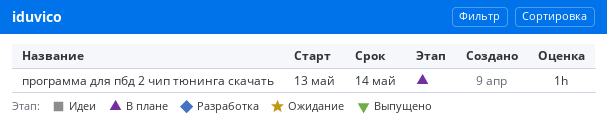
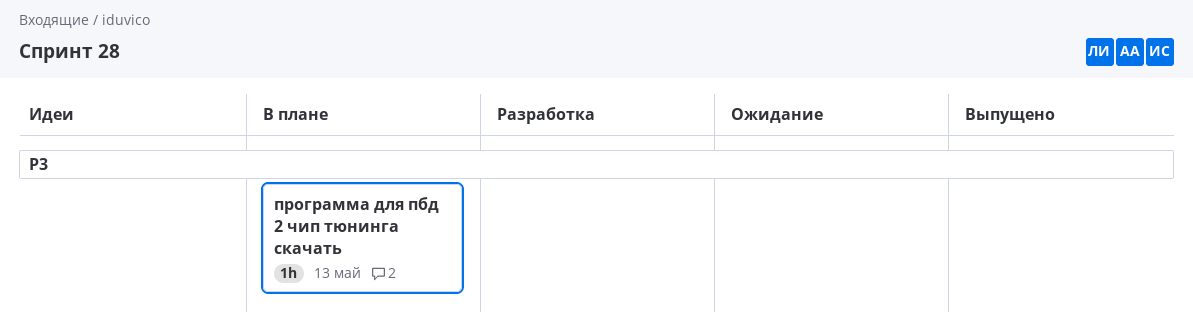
программа для пбд 2 чип тюнинга скачать, due: May 14 -> May 13

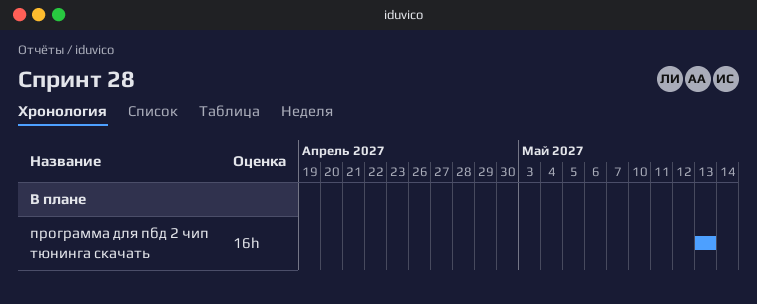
программа для пбд 2 чип тюнинга скачать, estimate: 1h -> 16h

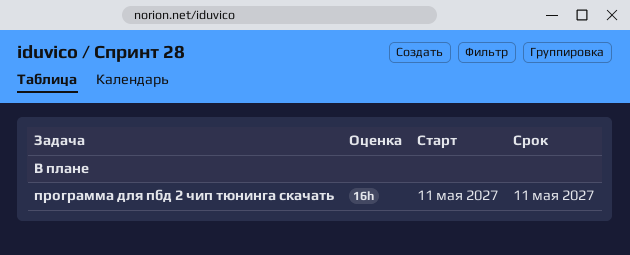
программа для пбд 2 чип тюнинга скачать, start: May 13 -> May 11
программа для пбд 2 чип тюнинга скачать, due: May 13 -> May 11

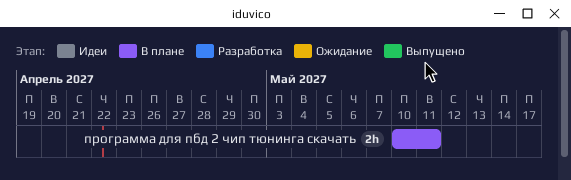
программа для пбд 2 чип тюнинга скачать, estimate: 16h -> 2h
программа для пбд 2 чип тюнинга скачать, start: May 11 -> May 10

